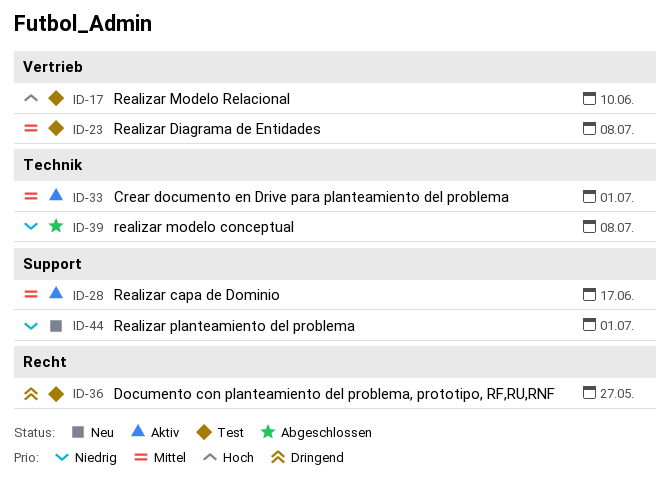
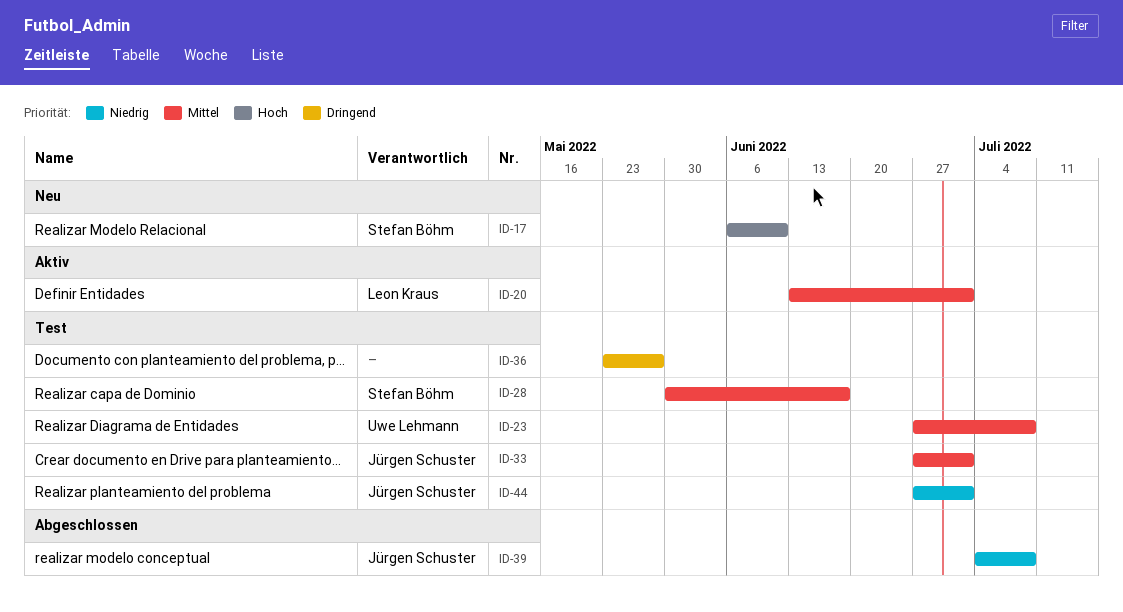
ID-17, status: Test -> Neu
ID-20: none -> present
ID-28, status: Aktiv -> Test
ID-33, status: Aktiv -> Test
ID-44, status: Neu -> Test

